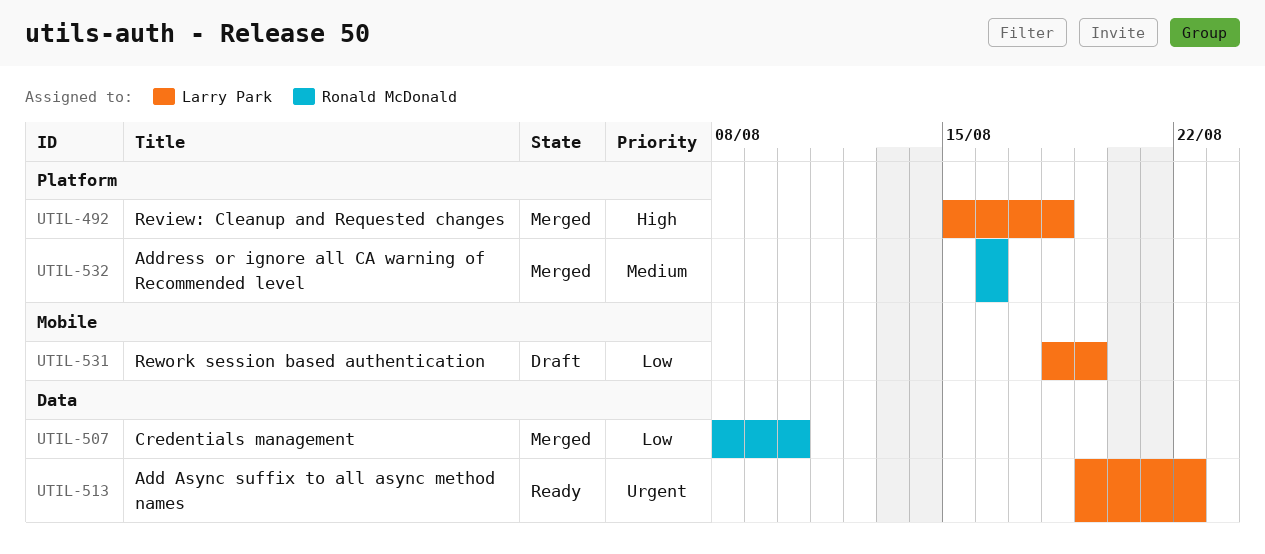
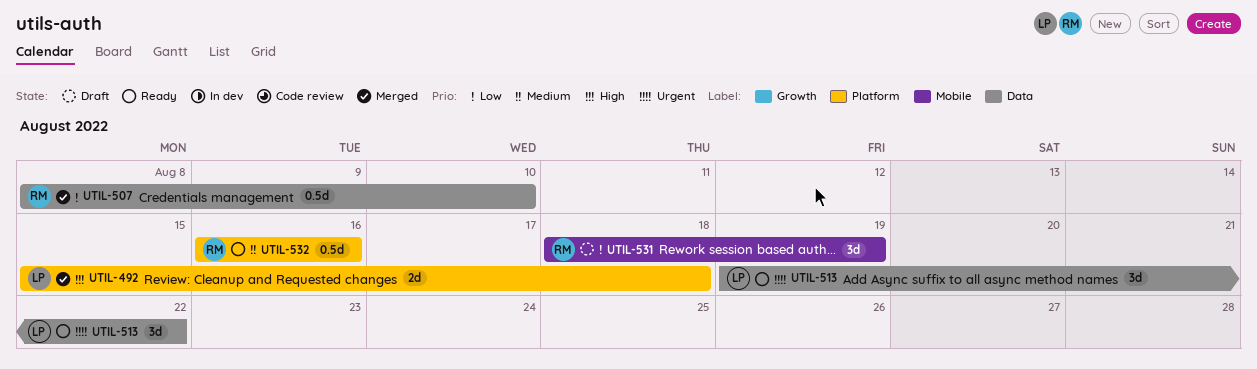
UTIL-531, owner: Larry Park -> Ronald McDonald
UTIL-532, status: Merged -> Ready

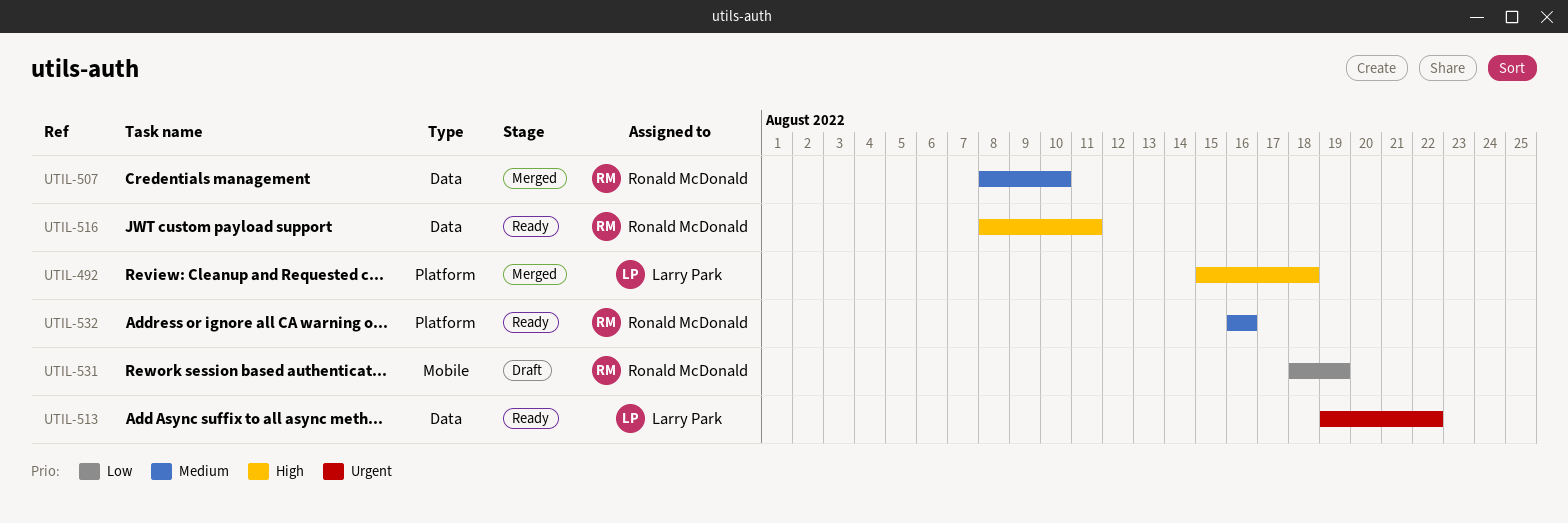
UTIL-507, priority: Low -> Medium
UTIL-516: none -> present

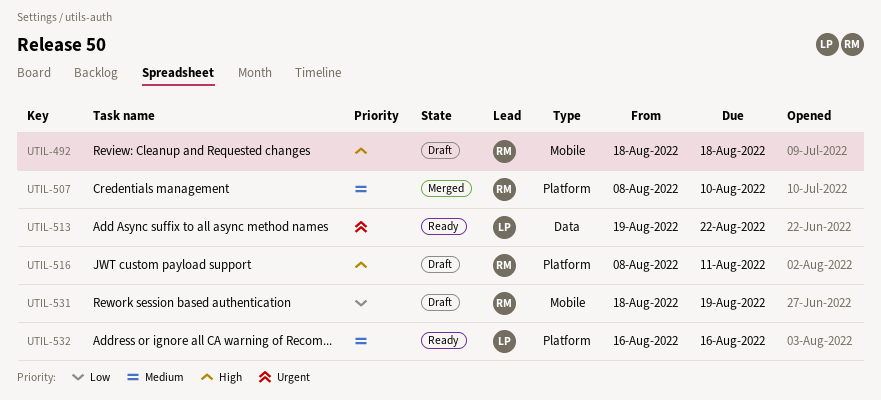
UTIL-492, status: Merged -> Draft
UTIL-492, owner: Larry Park -> Ronald McDonald
UTIL-492, label: Platform -> Mobile
UTIL-492, start: Aug 15 -> Aug 18
UTIL-507, label: Data -> Platform
UTIL-516, status: Ready -> Draft
UTIL-516, label: Data -> Platform
UTIL-532, owner: Ronald McDonald -> Larry Park

